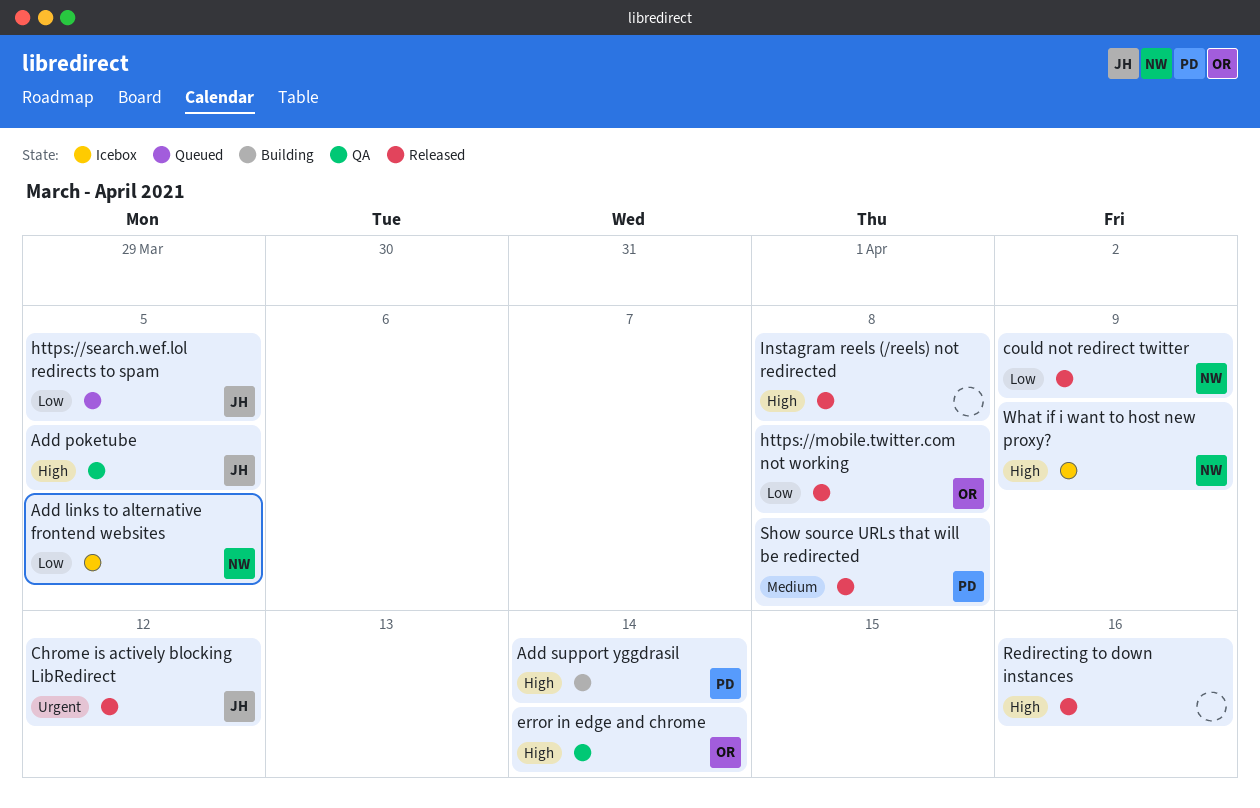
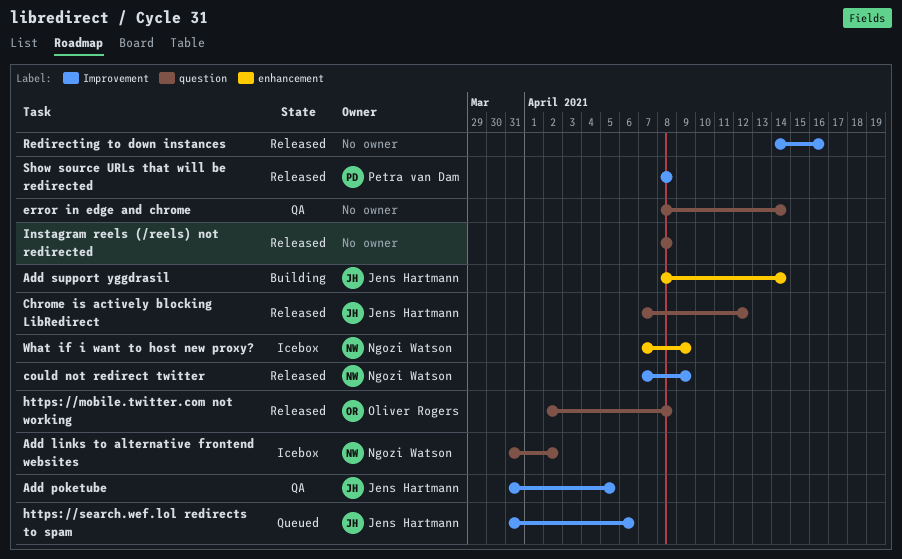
Add links to alternative frontend websites, due: Apr 5 -> Apr 2
Add support yggdrasil, owner: Petra van Dam -> Jens Hartmann
error in edge and chrome, owner: Oliver Rogers -> none
https://search.wef.lol redirects to spam, due: Apr 5 -> Apr 6

